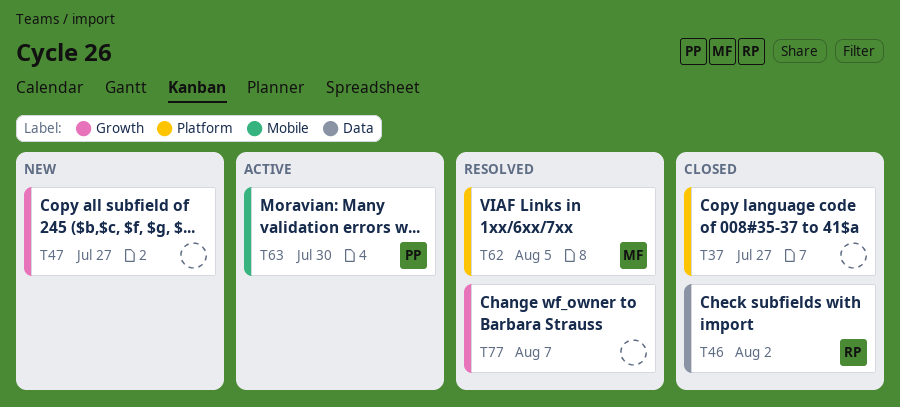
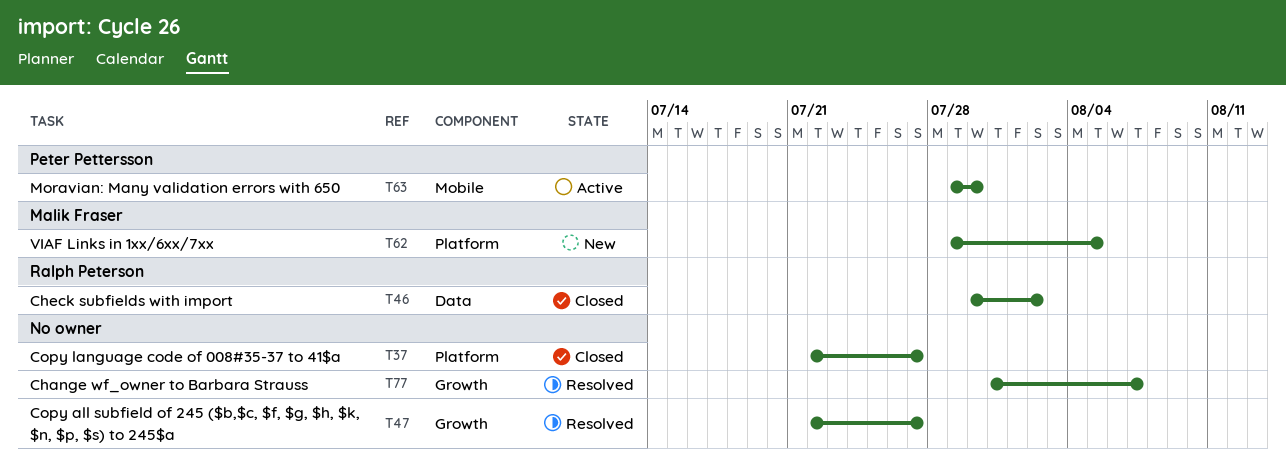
T47, status: New -> Resolved
T62, status: Resolved -> New

